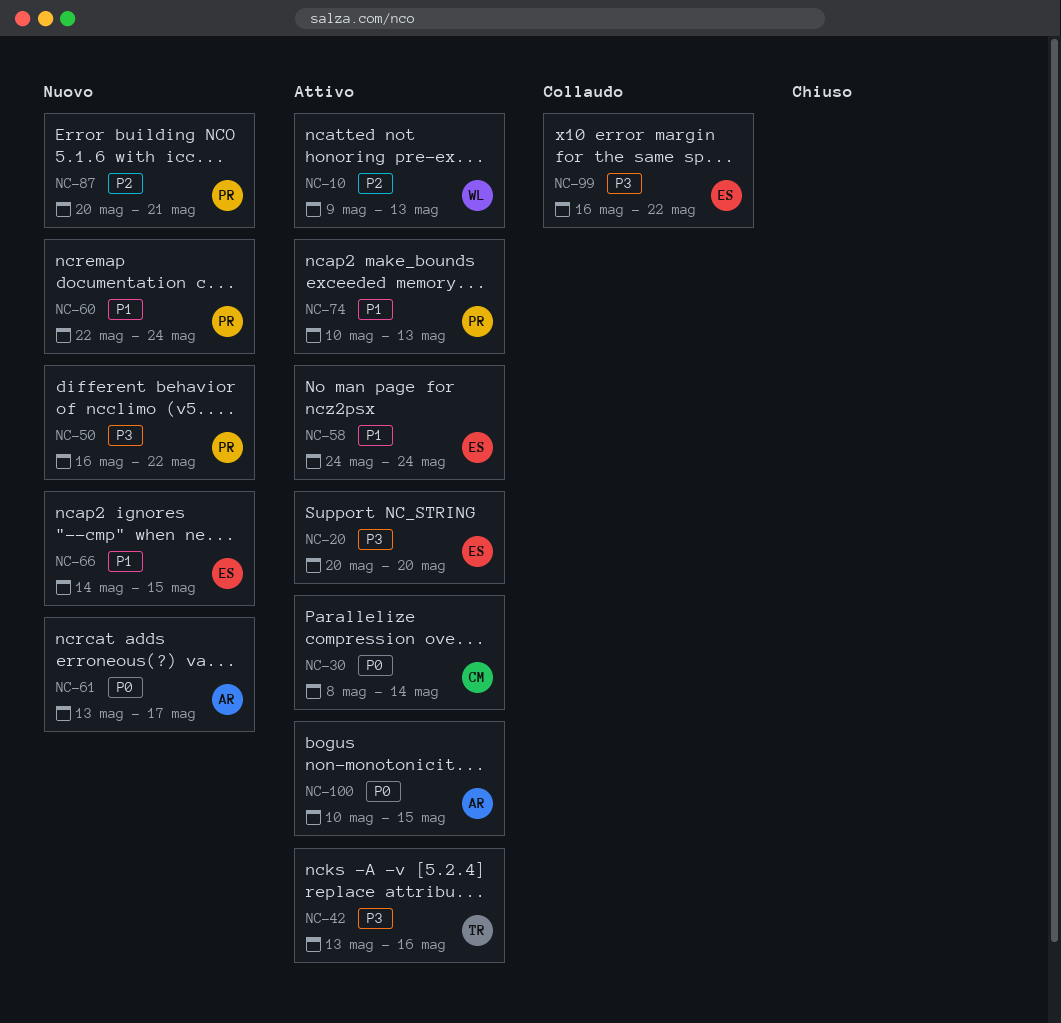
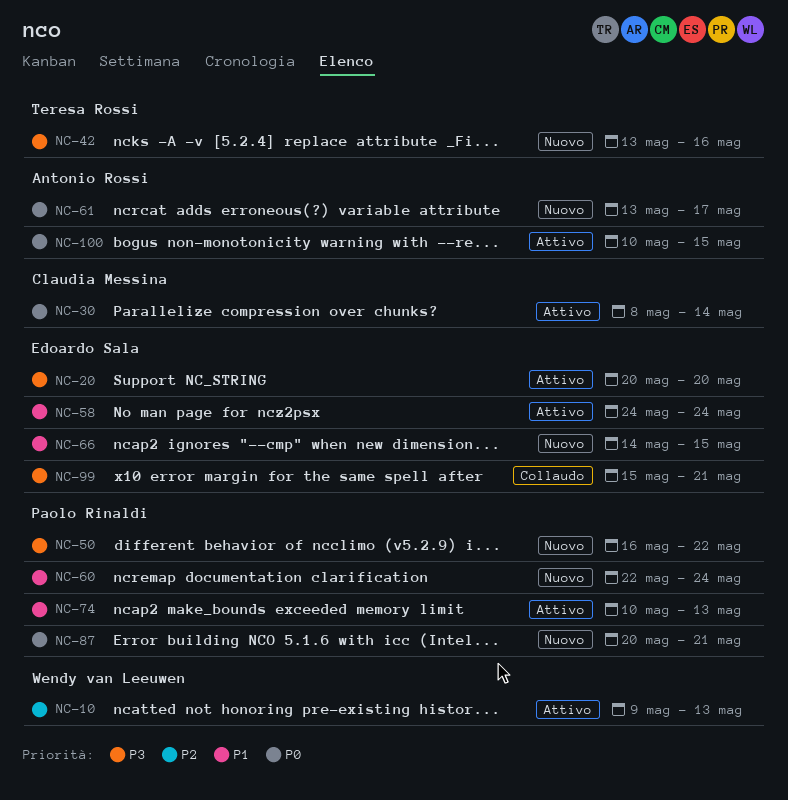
NC-42, status: Attivo -> Nuovo
NC-87, priority: P2 -> P0
NC-99, start: May 16 -> May 15
NC-99, due: May 22 -> May 21

